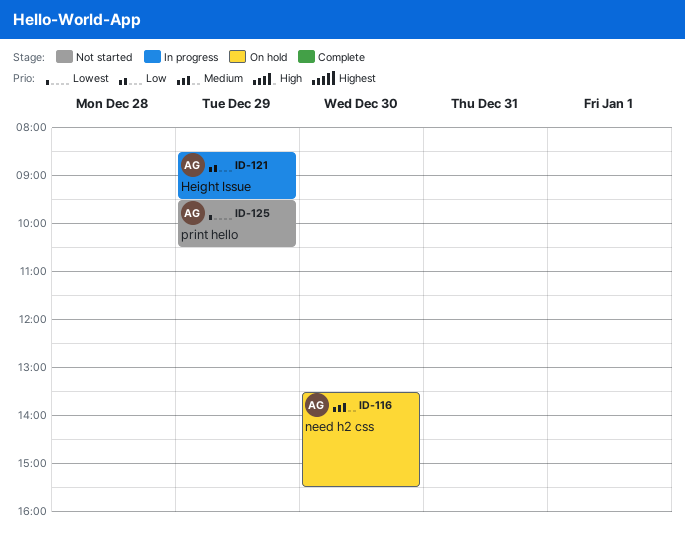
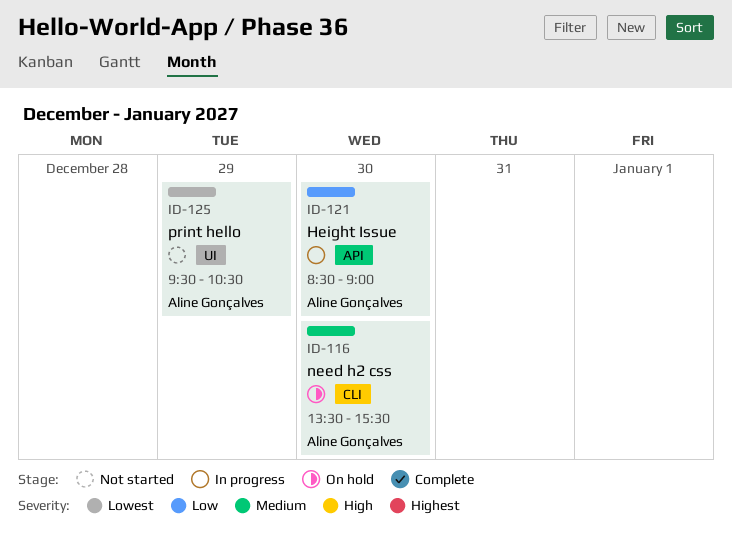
ID-121, day: Dec 29 -> Dec 30
ID-121, ends: 09:30 -> 09:00

